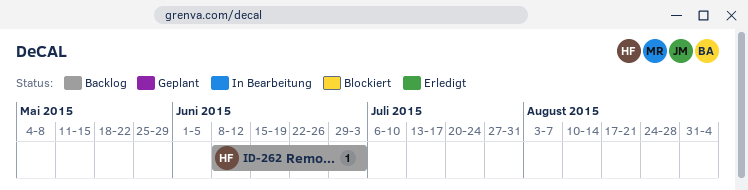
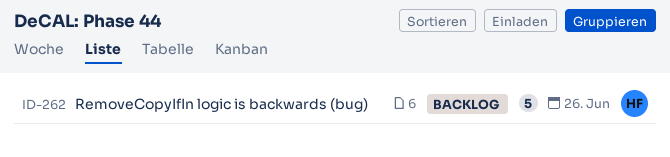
ID-262, estimate: 1 -> 5
ID-262, due: Jul 3 -> Jun 26

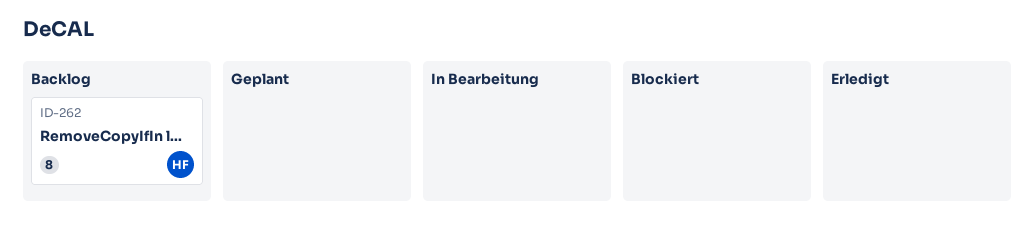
ID-262, estimate: 5 -> 8

